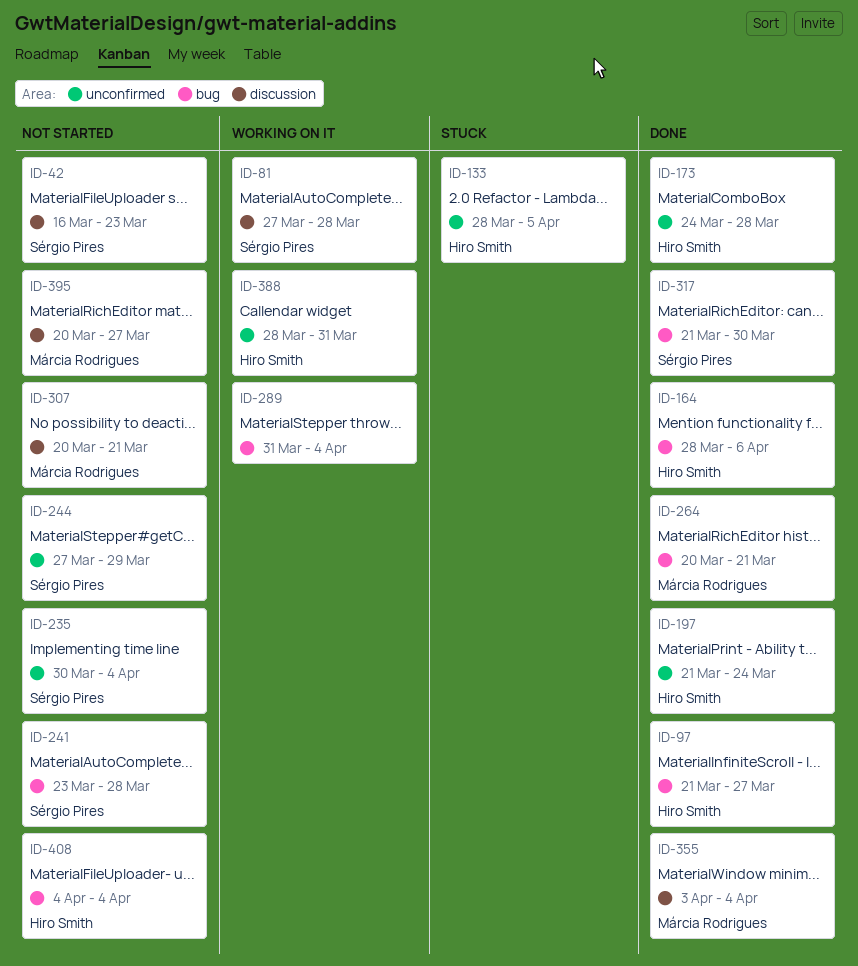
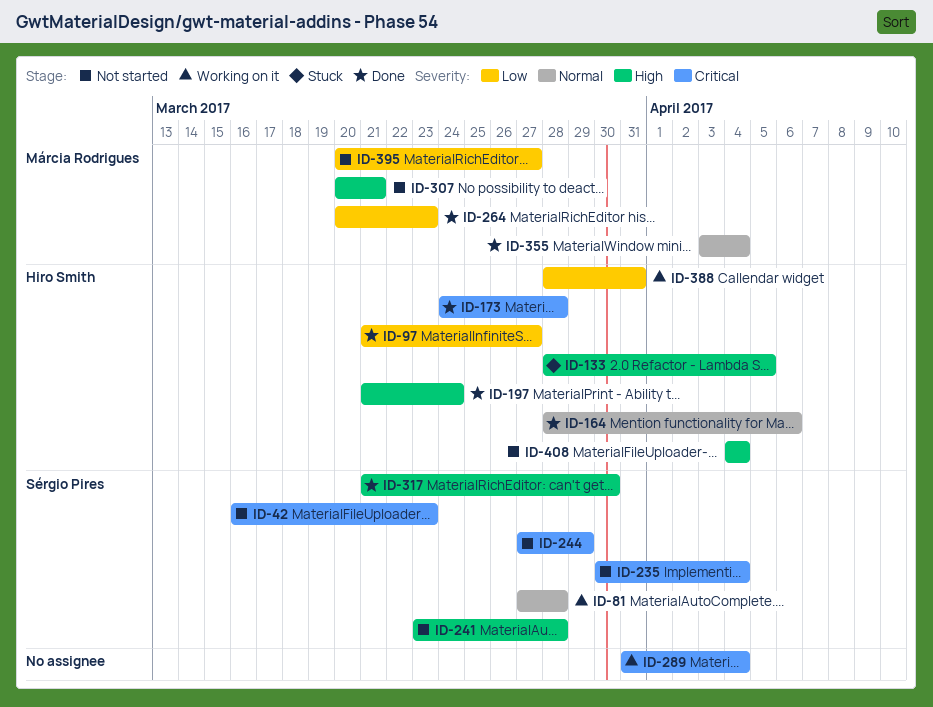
ID-264, due: Mar 21 -> Mar 23

